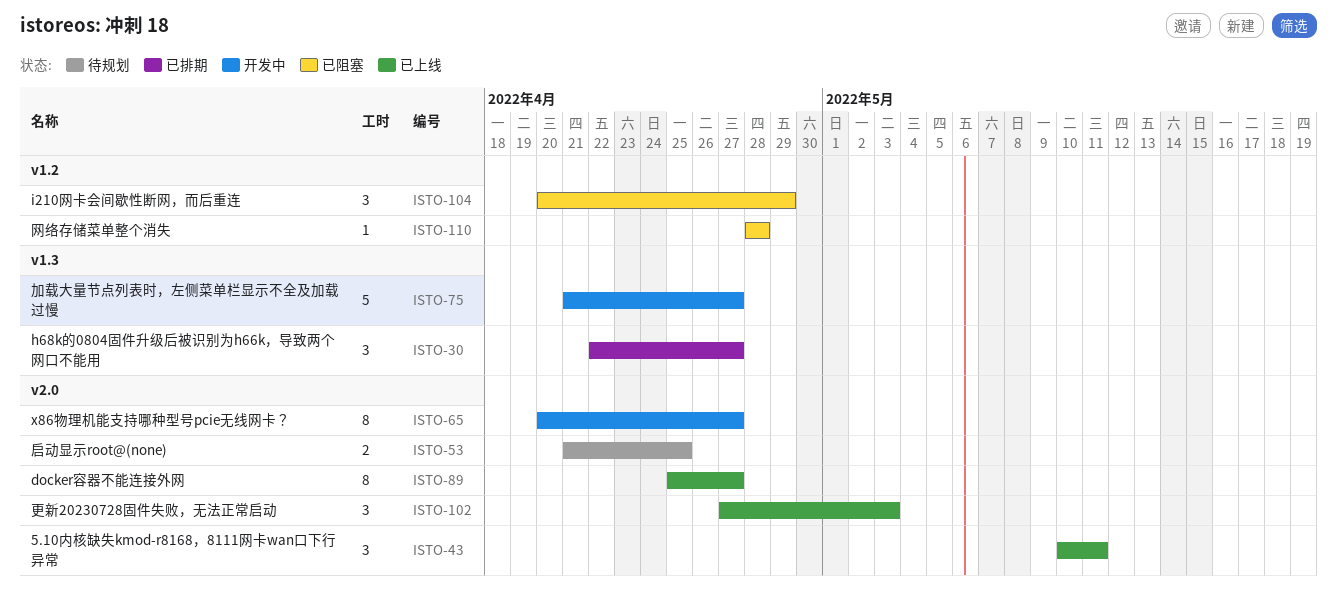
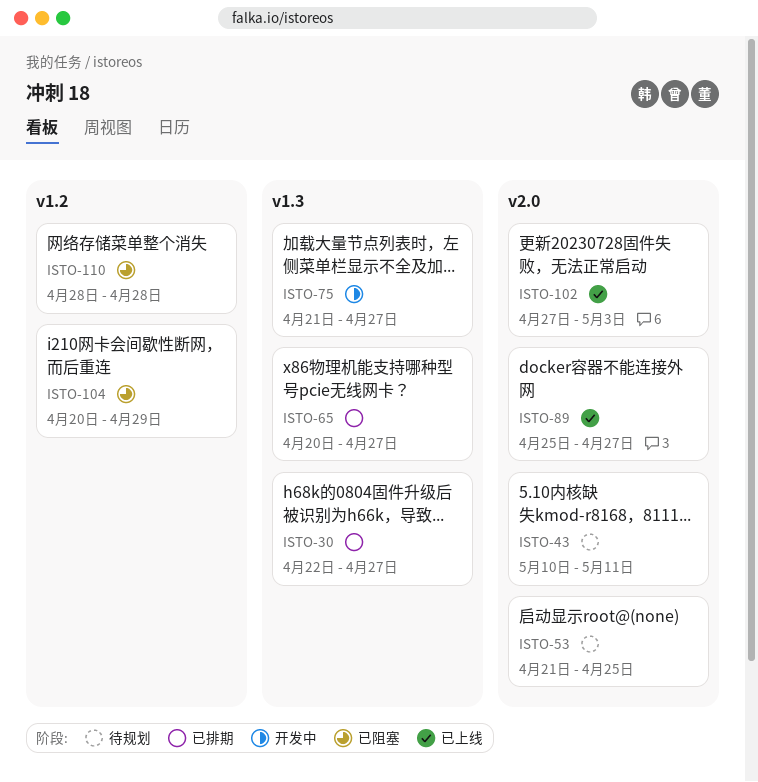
ISTO-43, status: 已上线 -> 待规划
ISTO-65, status: 开发中 -> 已排期
ISTO-65, label: v2.0 -> v1.3

